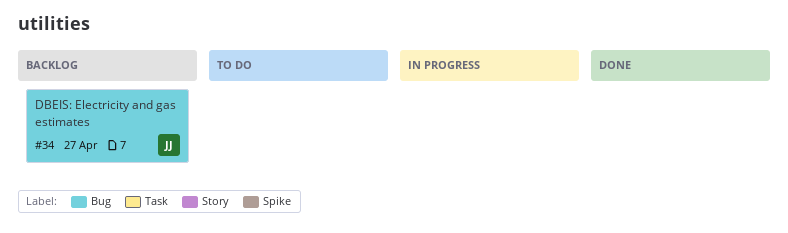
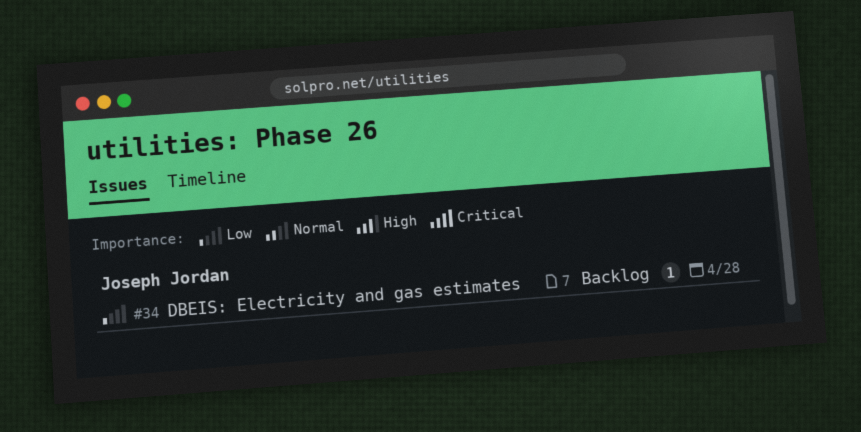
#34, due: Apr 27 -> Apr 28

